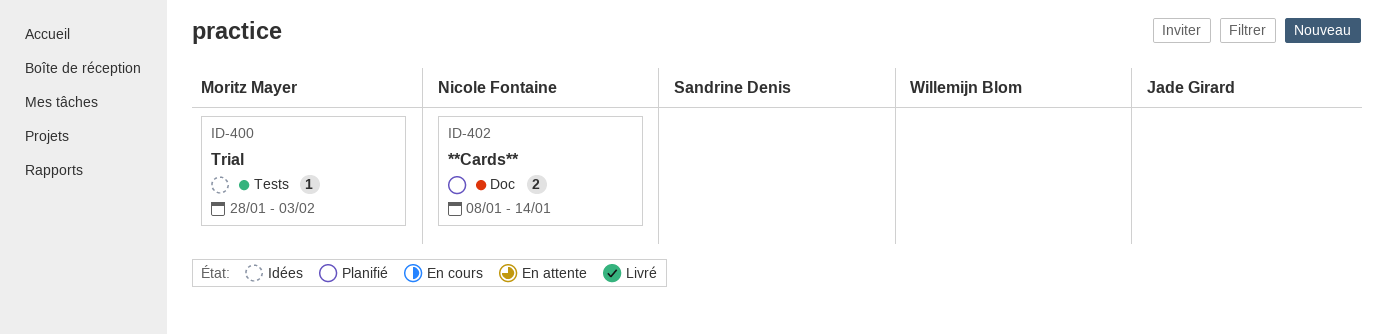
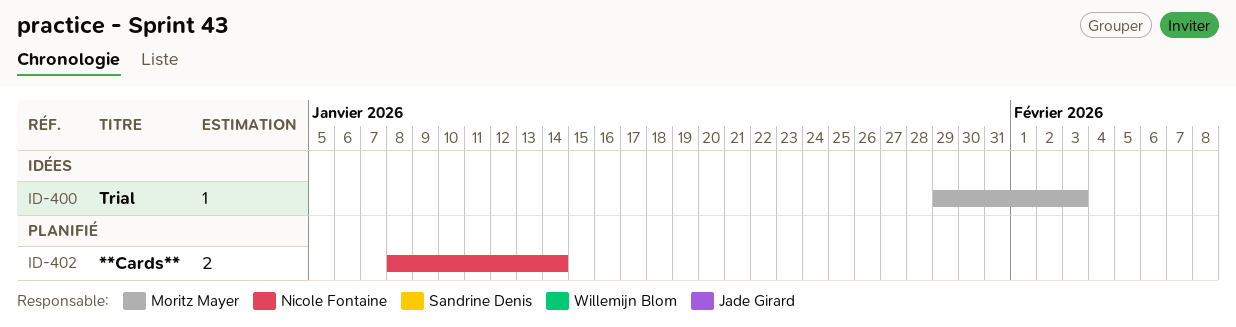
ID-400, start: Jan 28 -> Jan 29

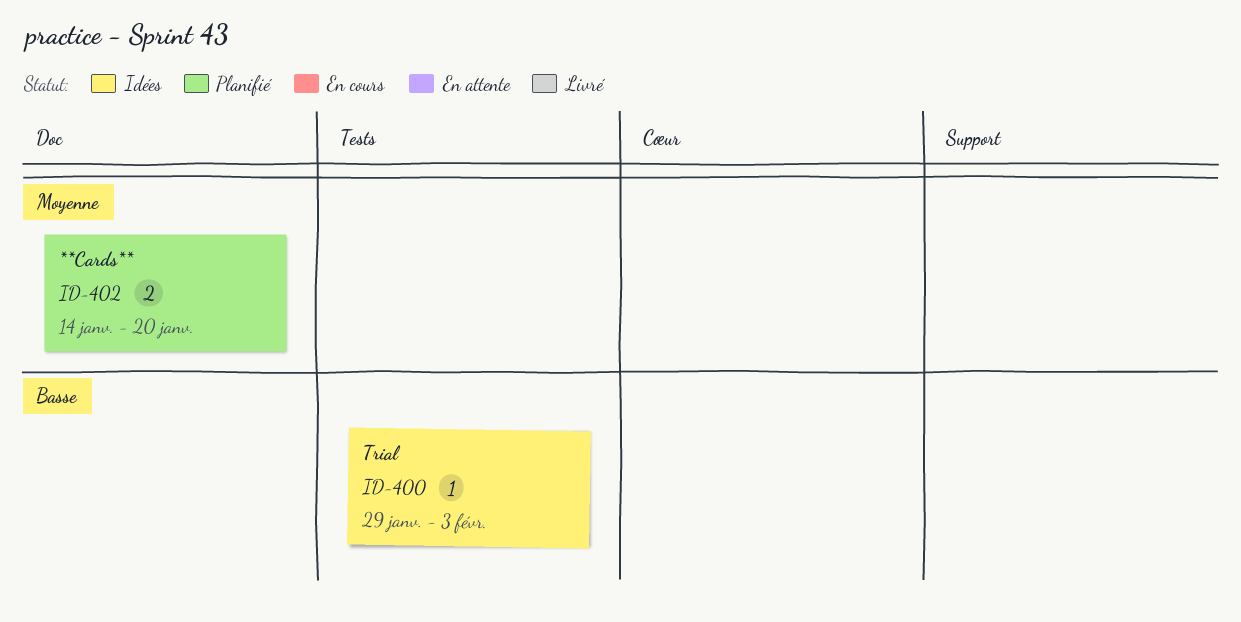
ID-402, start: Jan 8 -> Jan 14
ID-402, due: Jan 14 -> Jan 20

